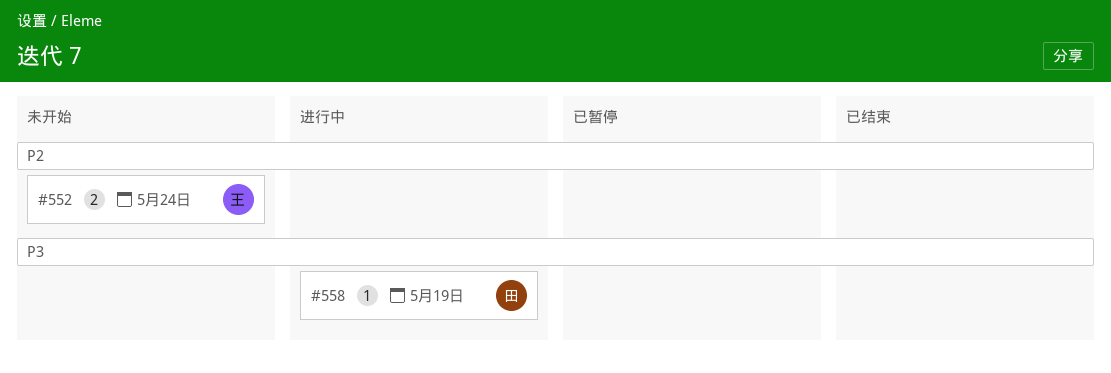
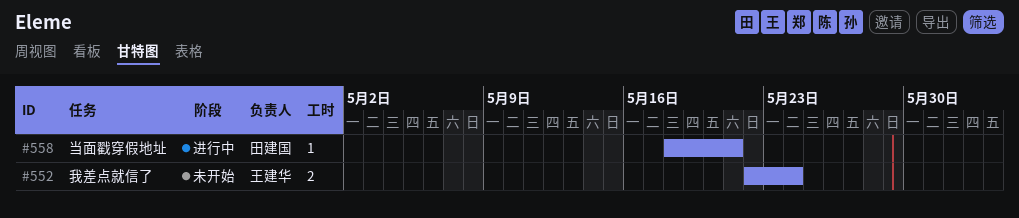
#558, due: May 19 -> May 21

